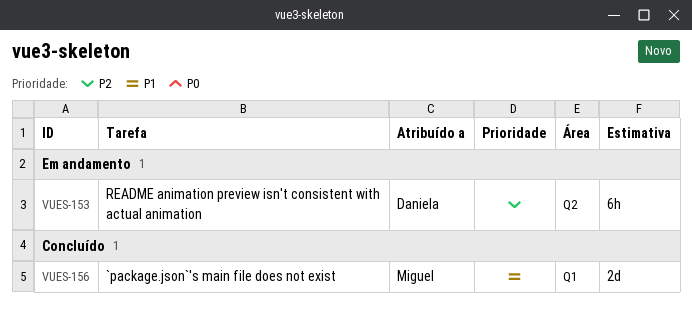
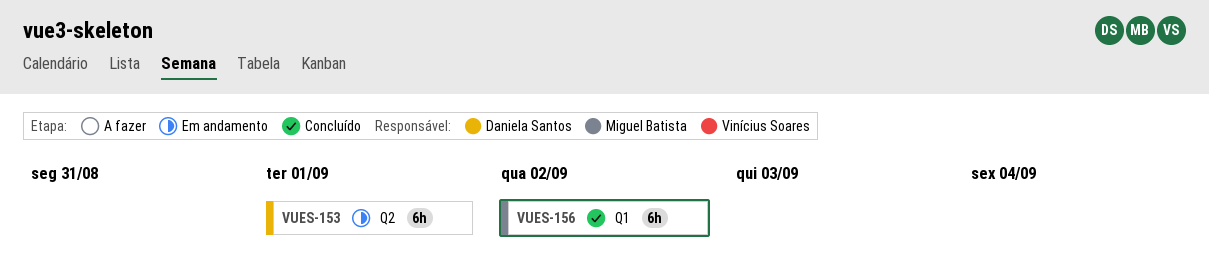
VUES-156, estimate: 2d -> 6h

